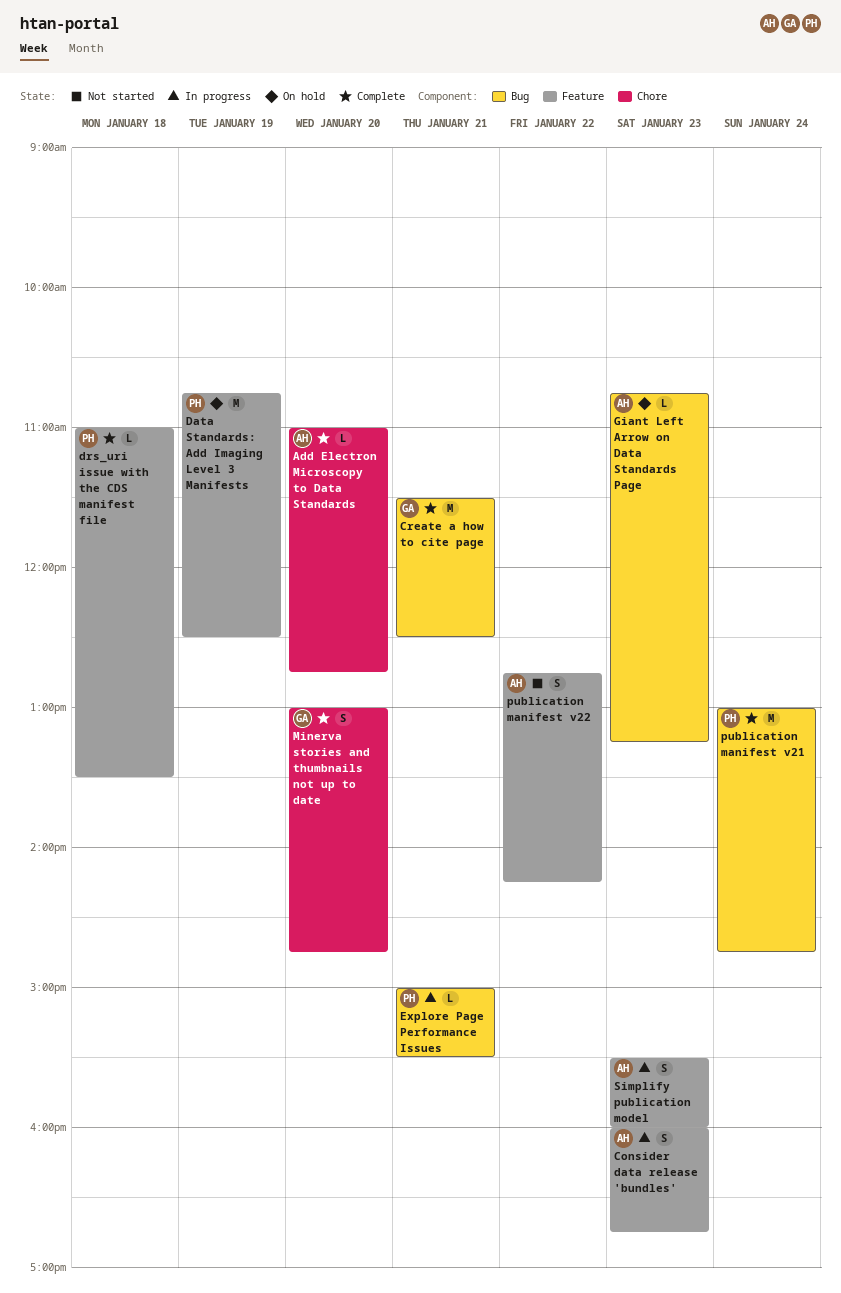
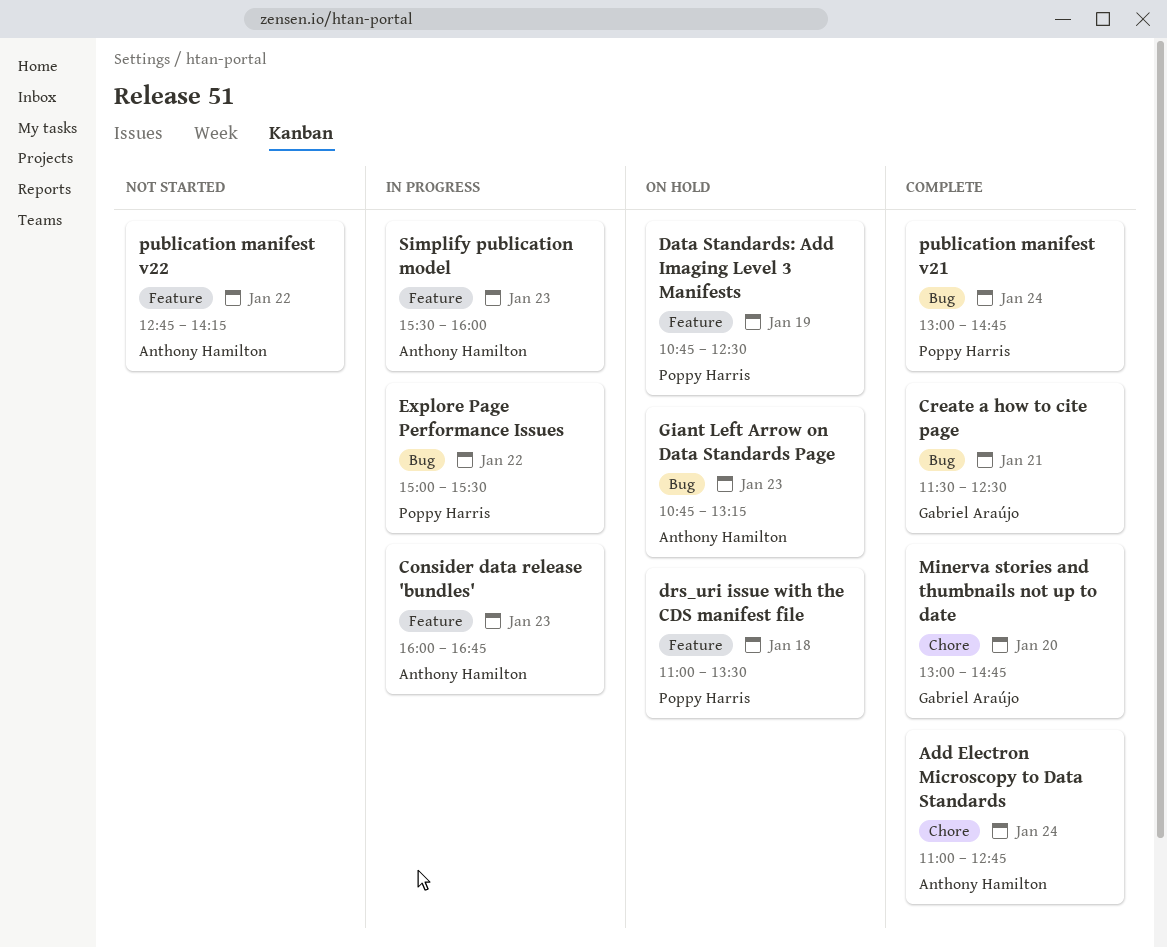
Add Electron Microscopy to Data Standards, day: Jan 20 -> Jan 24
drs_uri issue with the CDS manifest file, status: Complete -> On hold
Explore Page Performance Issues, day: Jan 21 -> Jan 22

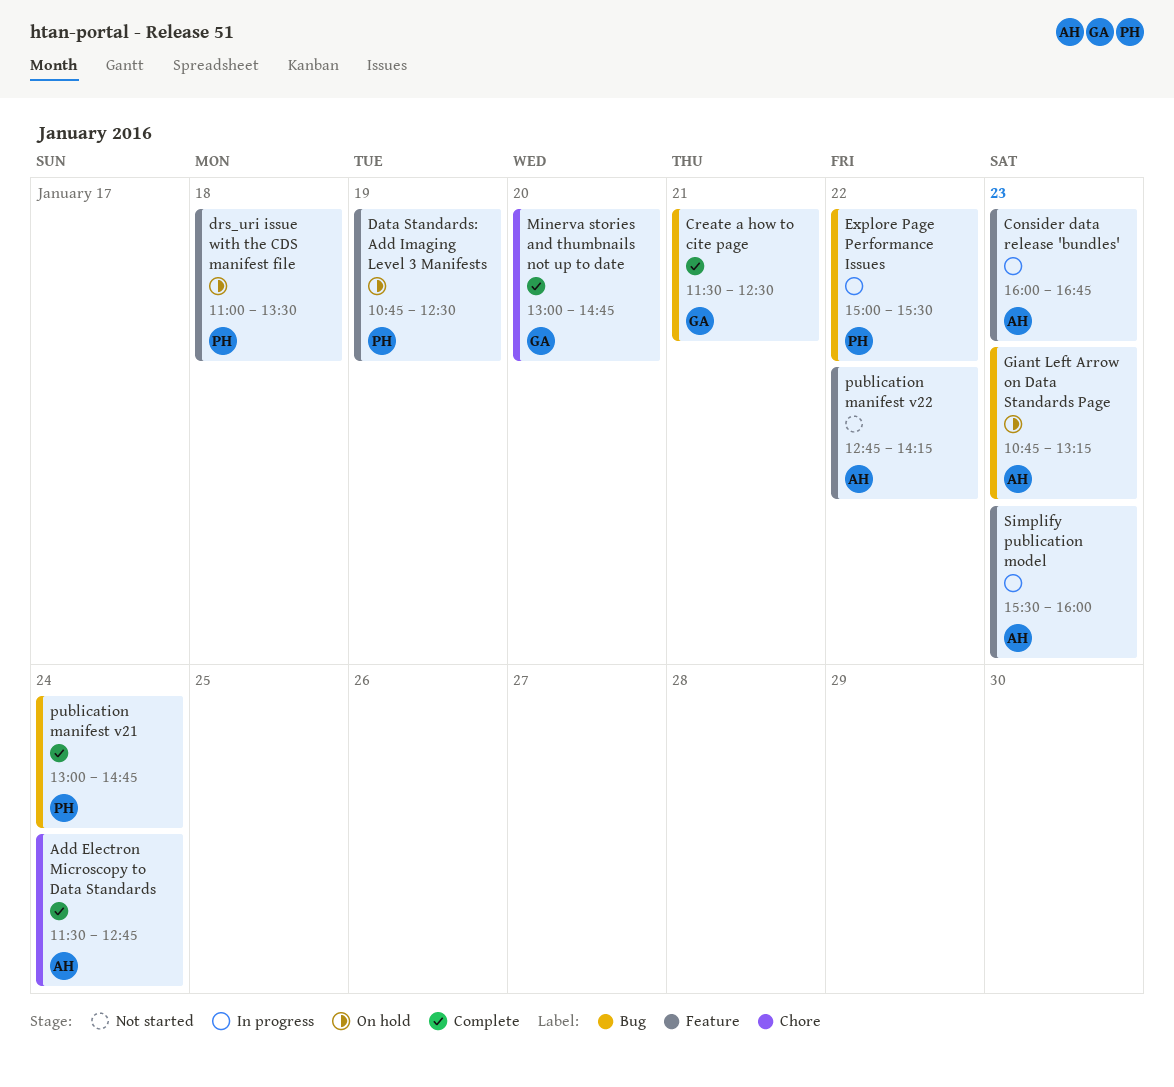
Add Electron Microscopy to Data Standards, begins: 11:00 -> 11:30

